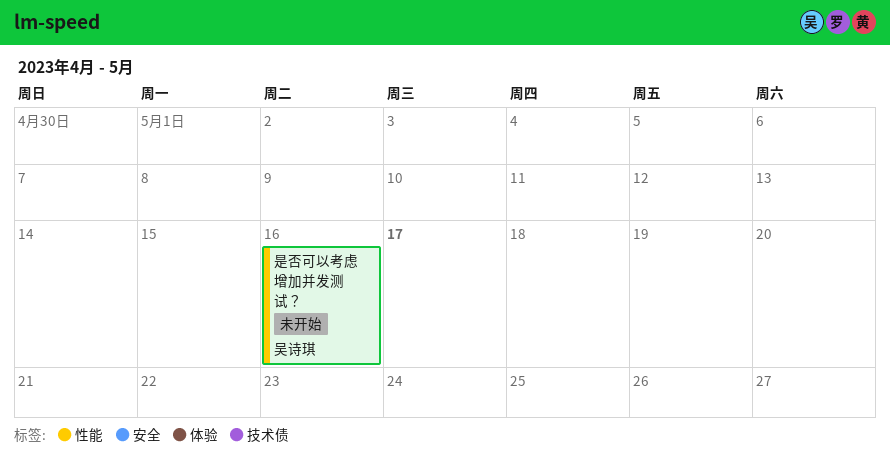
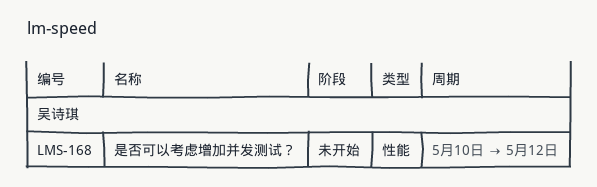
是否可以考虑增加并发测试？, due: May 16 -> May 12

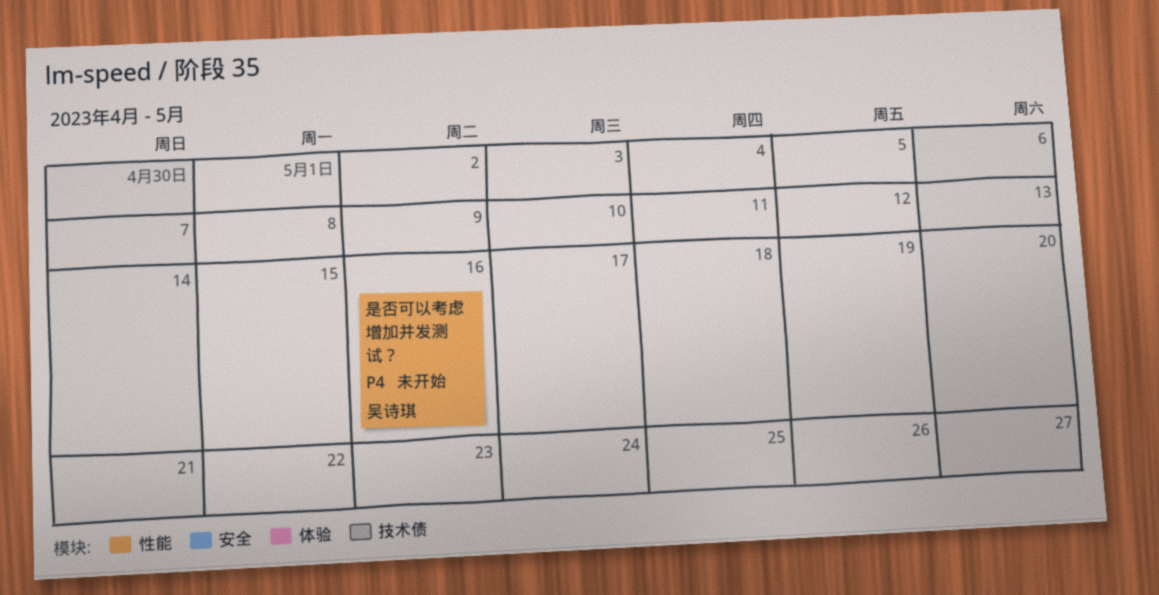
是否可以考虑增加并发测试？, due: May 12 -> May 16

